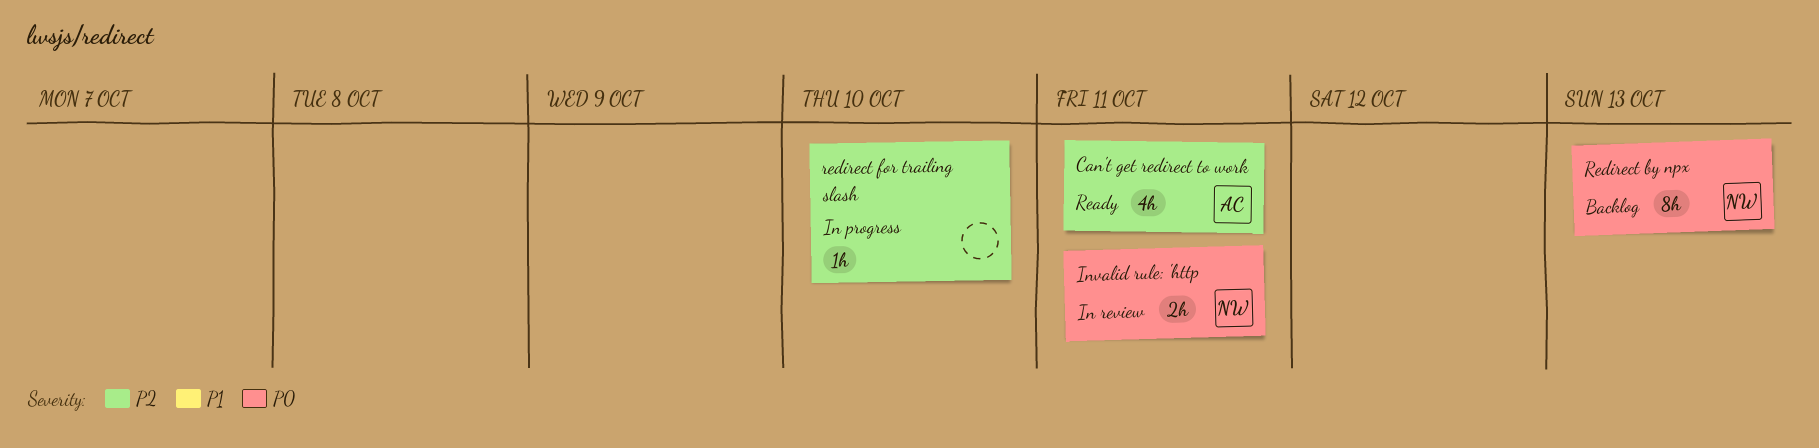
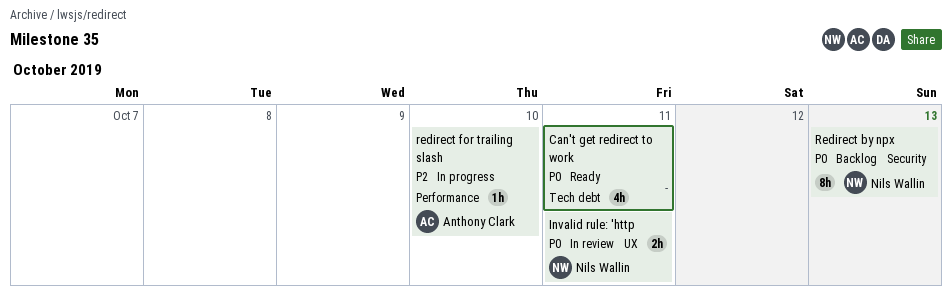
Can't get redirect to work, owner: Anthony Clark -> none
Can't get redirect to work, priority: P2 -> P0
redirect for trailing slash, owner: none -> Anthony Clark

